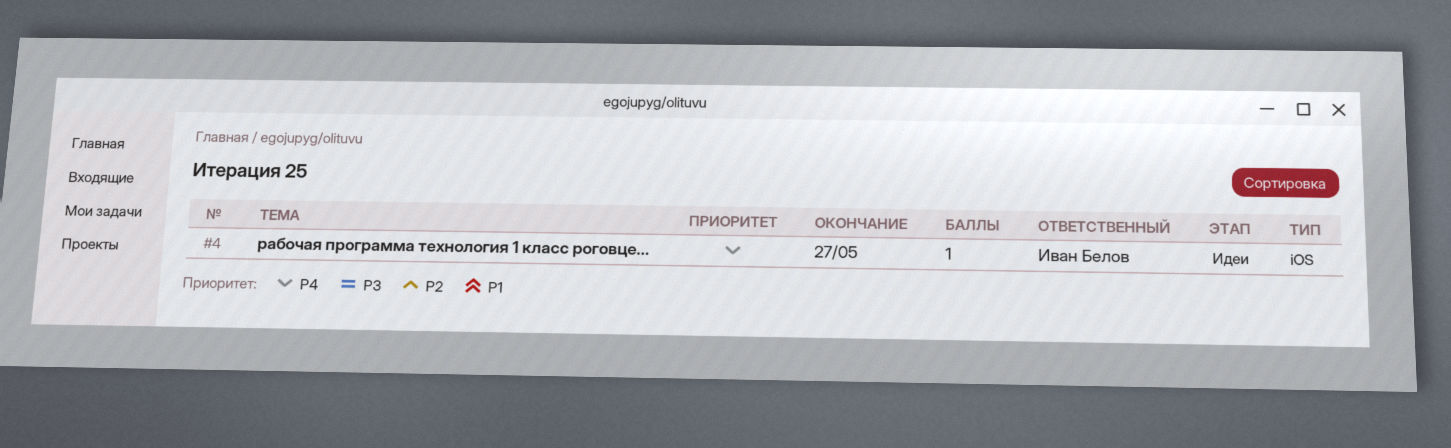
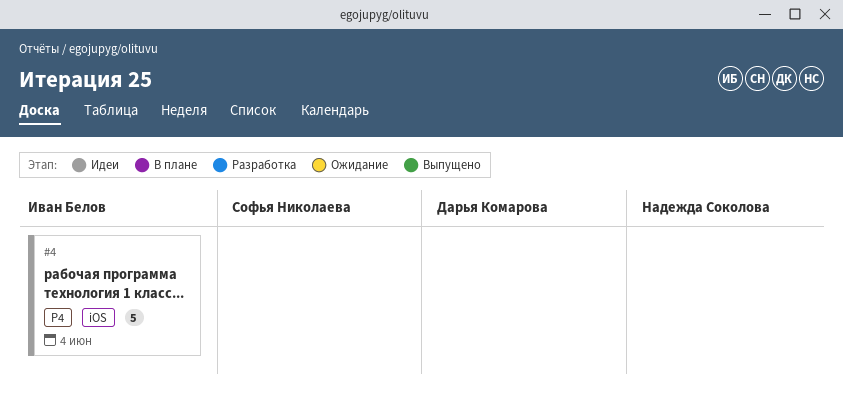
#4, estimate: 1 -> 5
#4, due: May 27 -> Jun 4

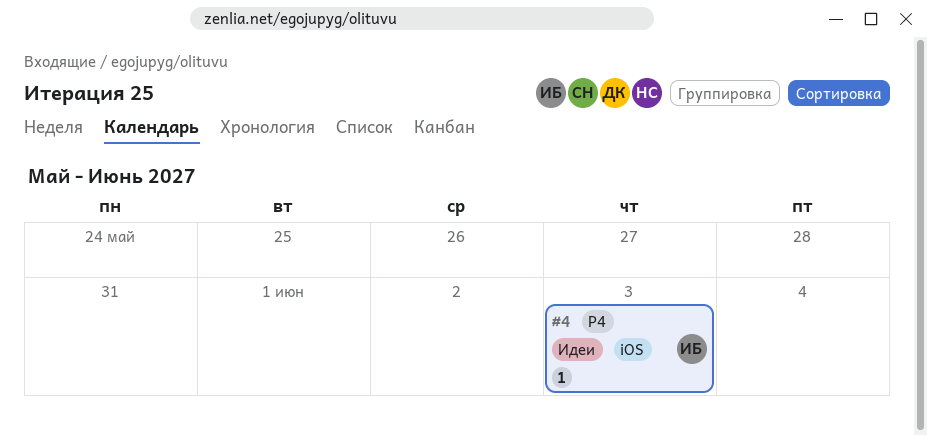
#4, estimate: 5 -> 1
#4, due: Jun 4 -> Jun 3

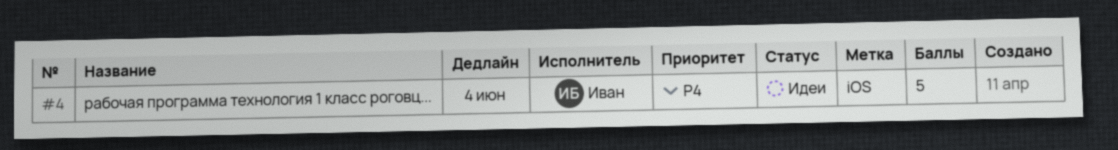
#4, estimate: 1 -> 5
#4, due: Jun 3 -> Jun 4

